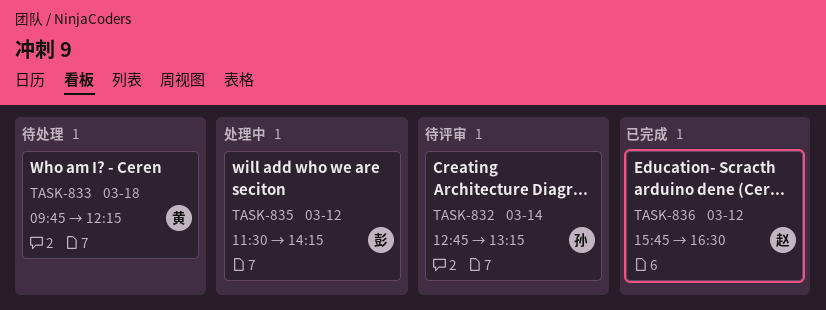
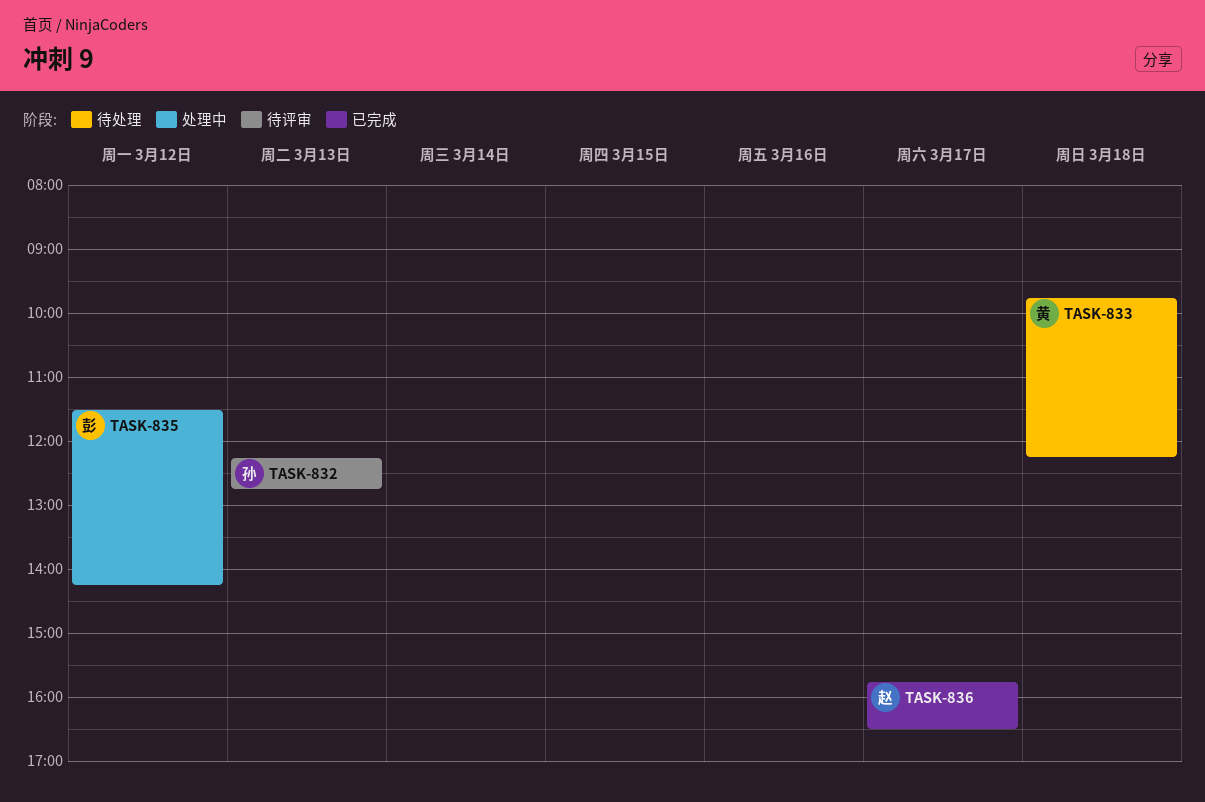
TASK-832, day: Mar 14 -> Mar 13
TASK-832, begins: 12:45 -> 12:15
TASK-832, ends: 13:15 -> 12:45
TASK-836, day: Mar 12 -> Mar 17

